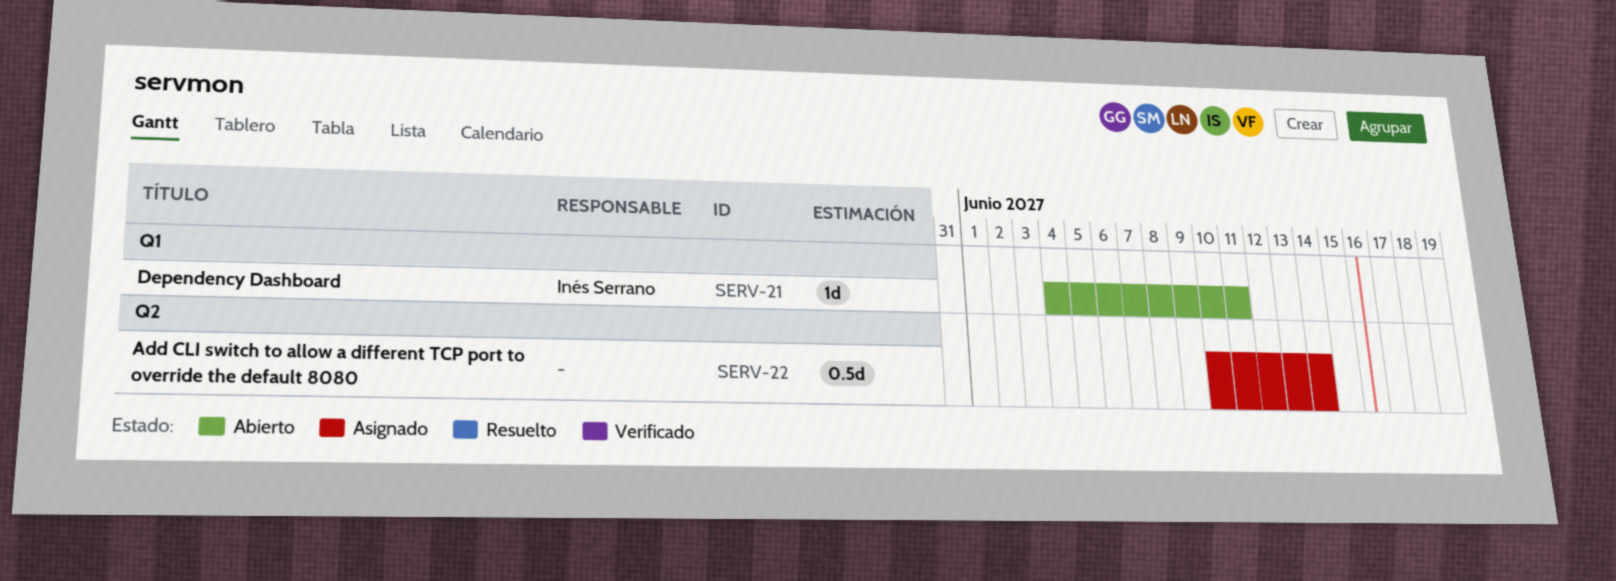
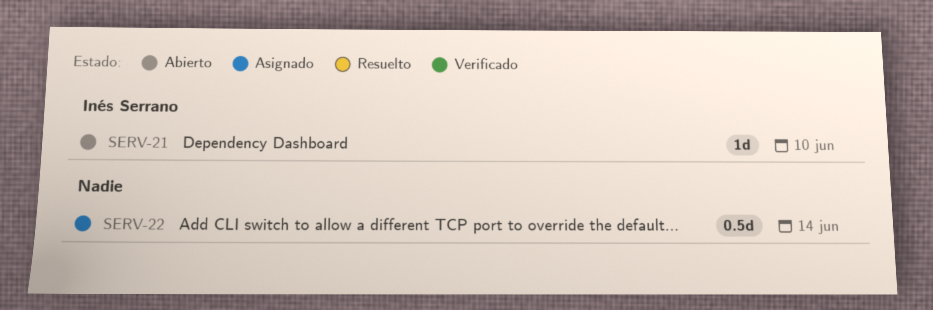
SERV-21, due: Jun 11 -> Jun 10

